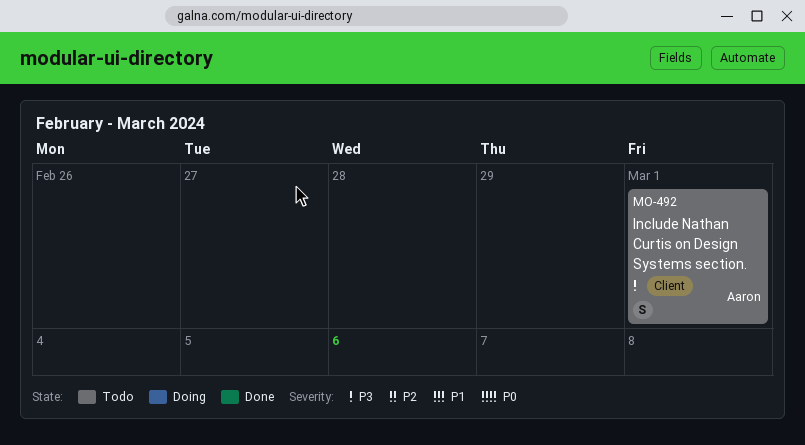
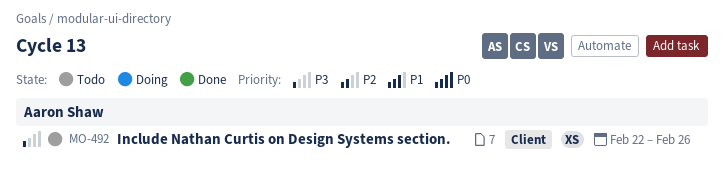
MO-492, estimate: S -> XS
MO-492, due: Mar 1 -> Feb 26

